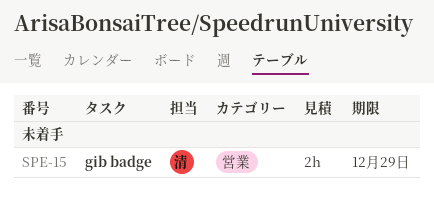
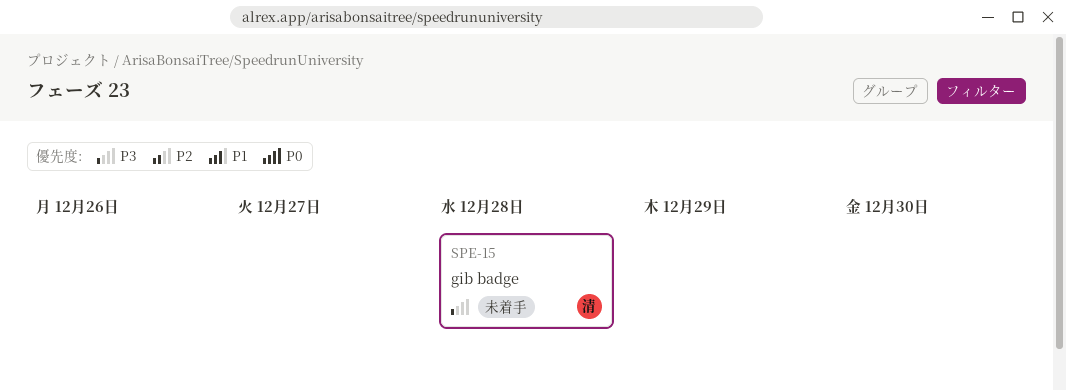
SPE-15, due: Dec 29 -> Dec 28

